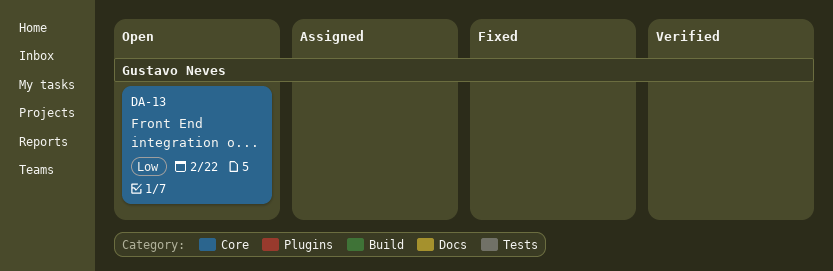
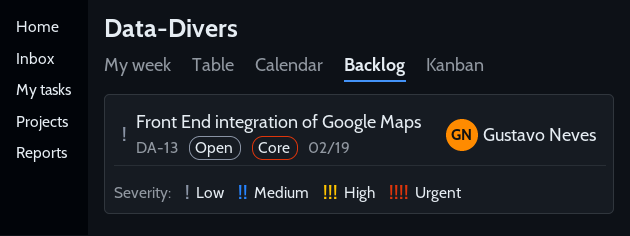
DA-13, due: Feb 22 -> Feb 19

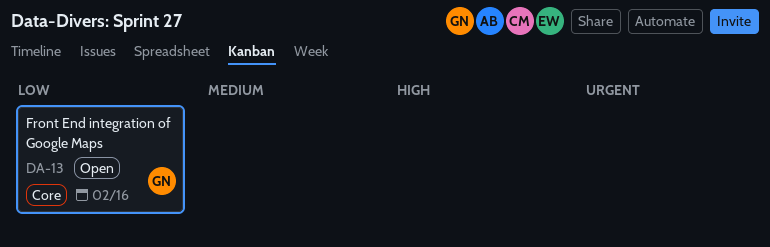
DA-13, due: Feb 19 -> Feb 16

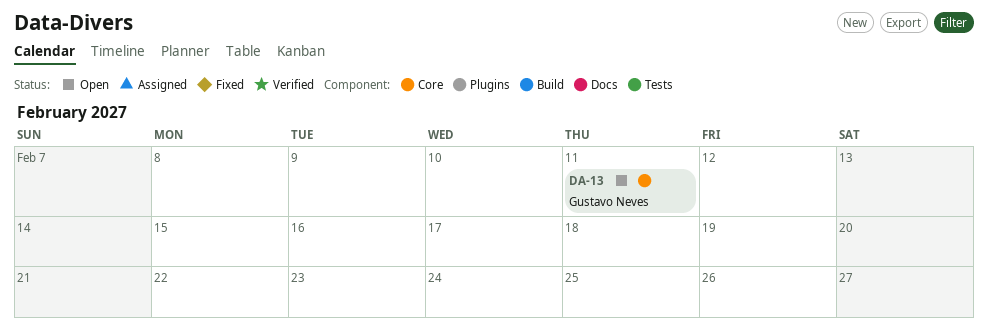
DA-13, due: Feb 16 -> Feb 11

